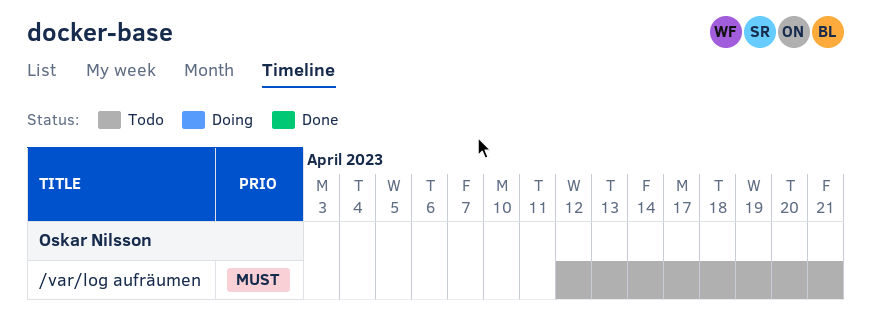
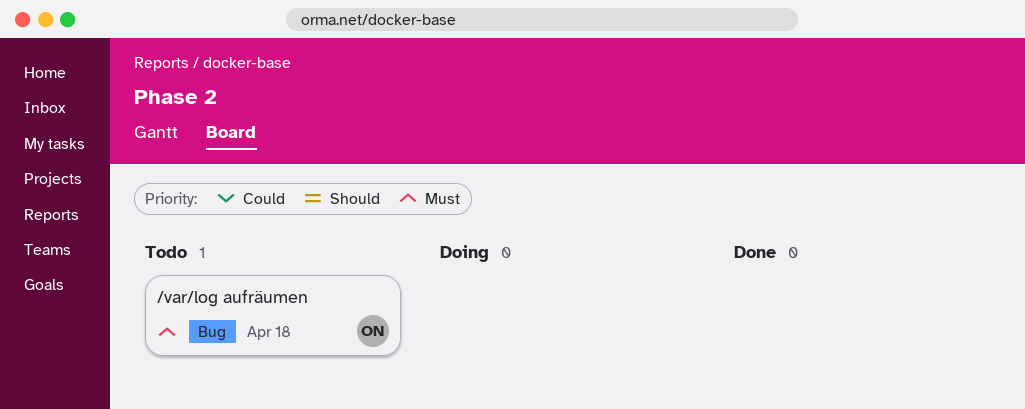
/var/log aufräumen, due: Apr 21 -> Apr 18

